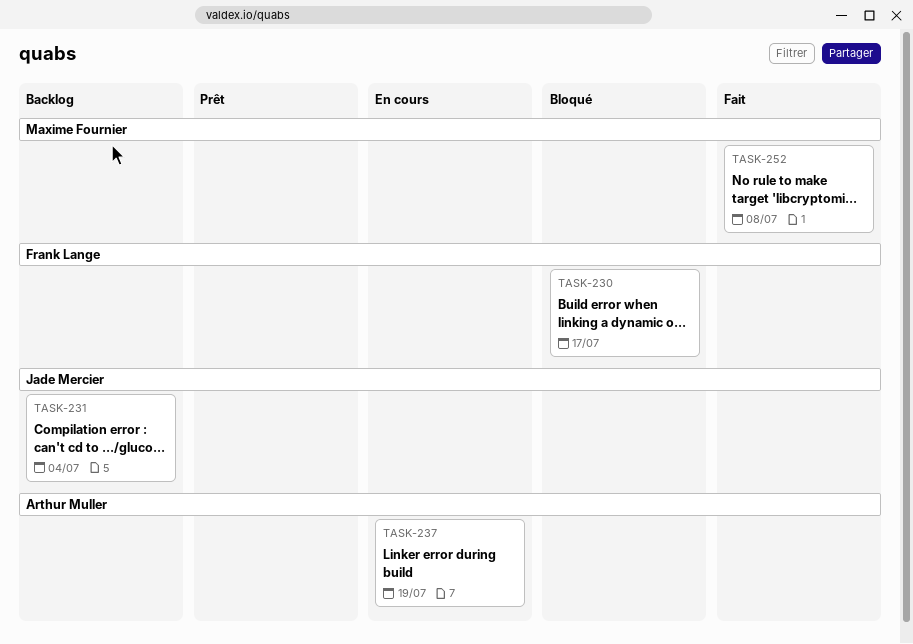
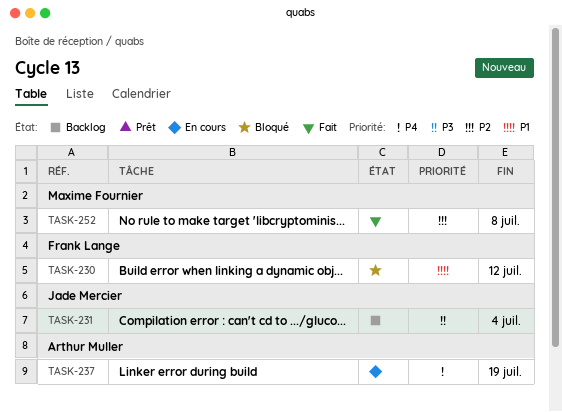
TASK-230, due: Jul 17 -> Jul 12

